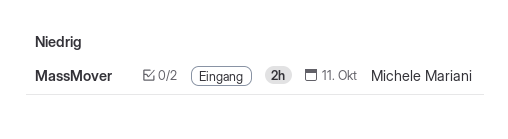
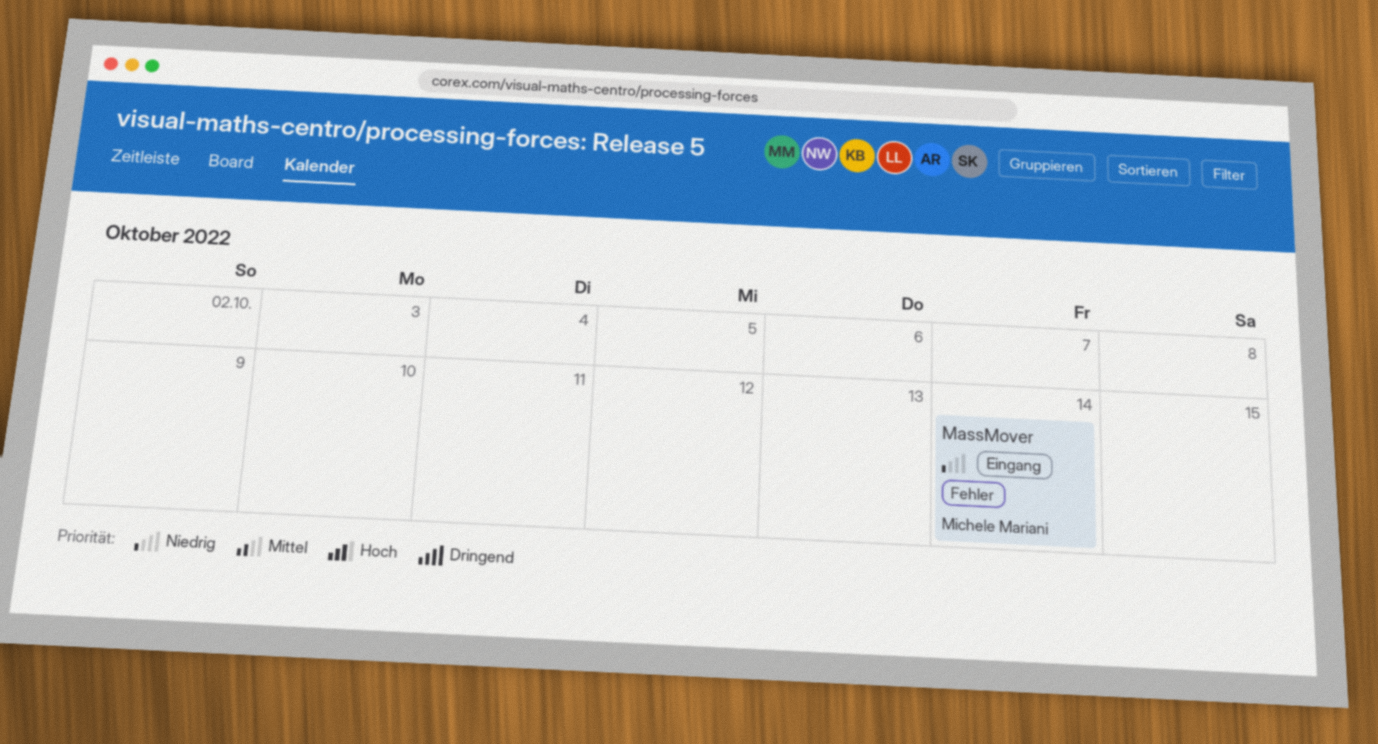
MassMover, due: Oct 11 -> Oct 14

